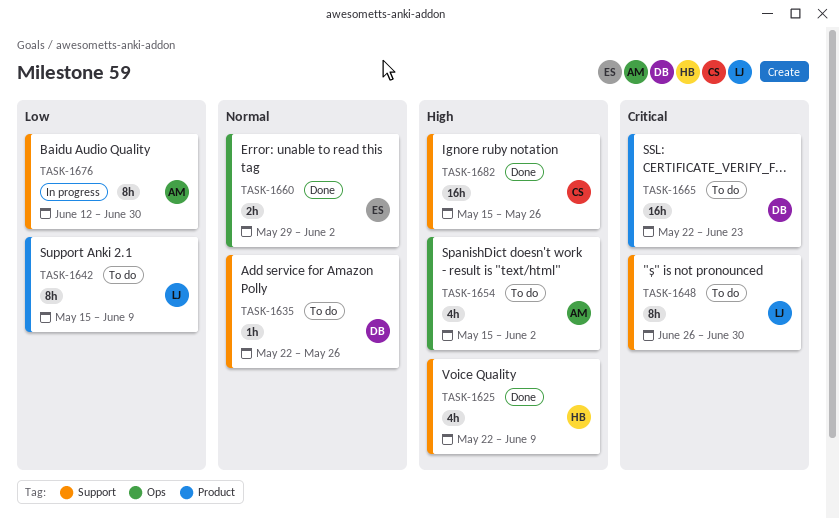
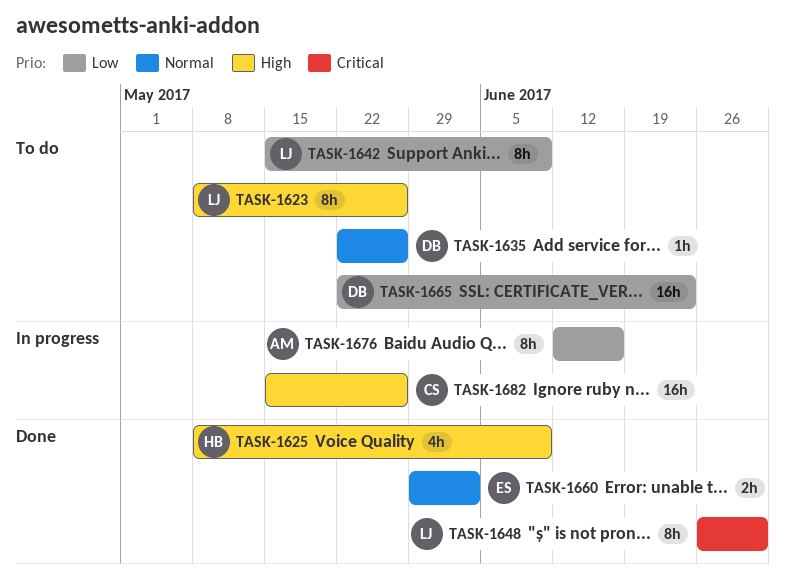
TASK-1623: none -> present
TASK-1625, start: May 22 -> May 8
TASK-1648, status: To do -> Done
TASK-1654: present -> none
TASK-1665, priority: Critical -> Low
TASK-1676, due: Jun 30 -> Jun 16
TASK-1682, status: Done -> In progress

